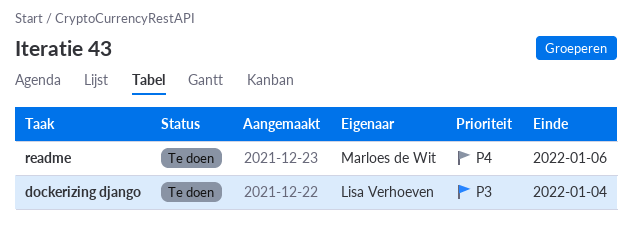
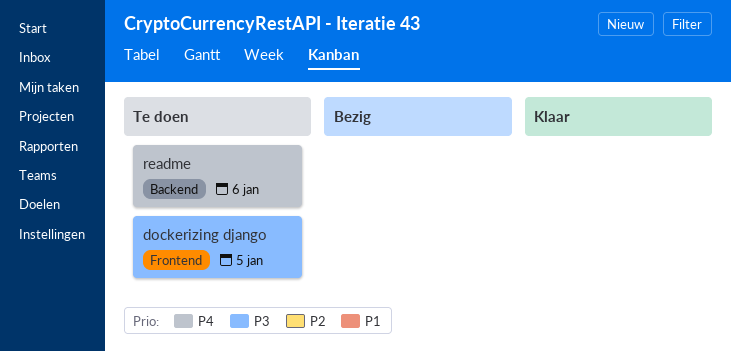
dockerizing django, due: Jan 4 -> Jan 5

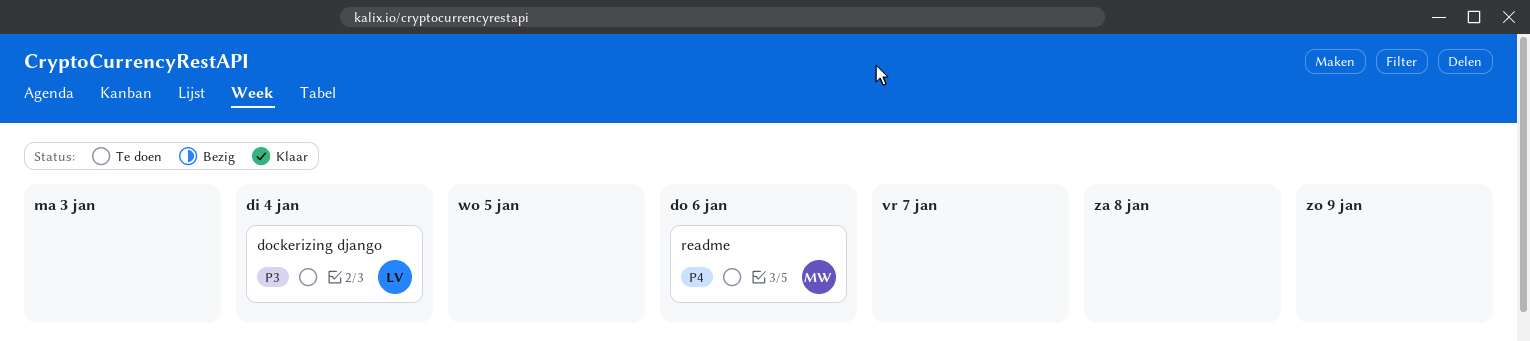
dockerizing django, due: Jan 5 -> Jan 4

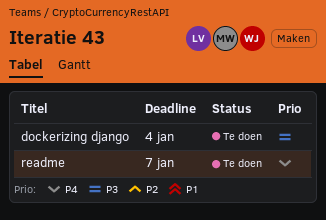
readme, due: Jan 6 -> Jan 7

